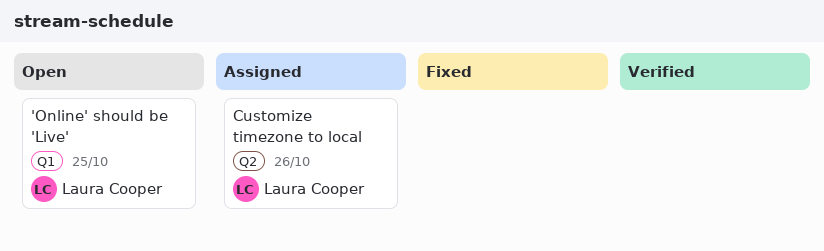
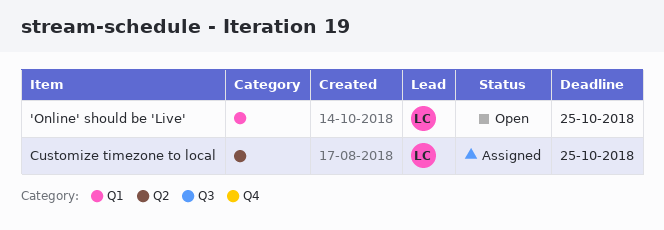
Customize timezone to local, due: Oct 26 -> Oct 25

